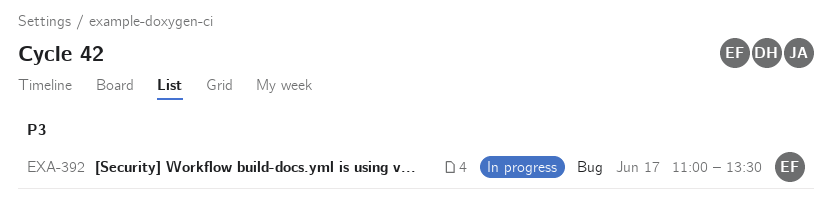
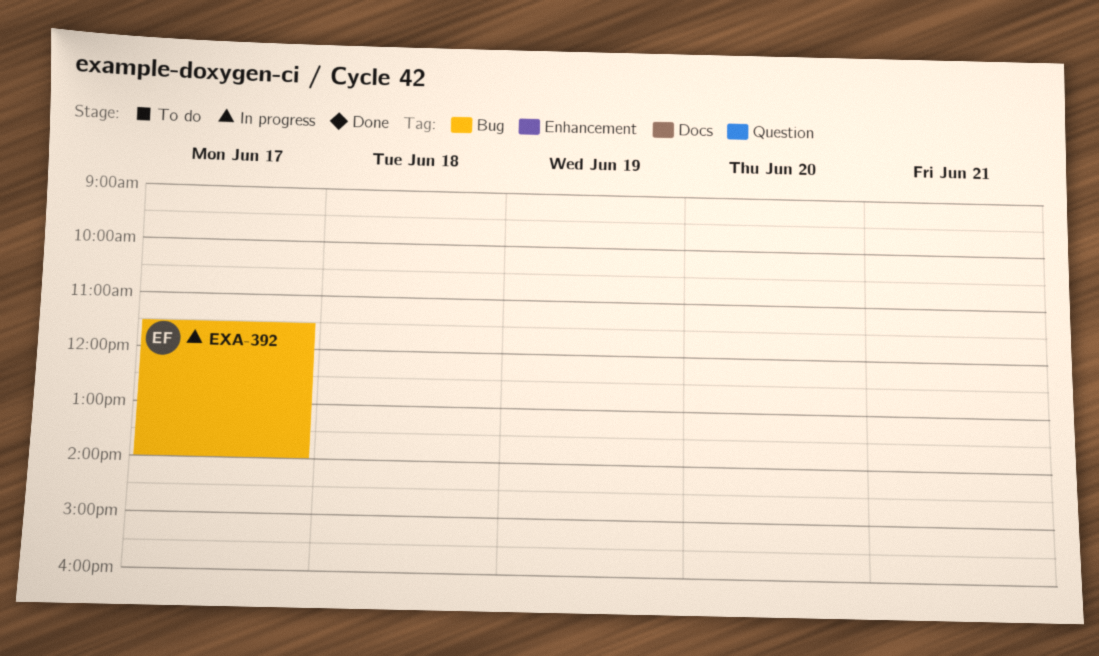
EXA-392, begins: 11:00 -> 11:30
EXA-392, ends: 13:30 -> 14:00

